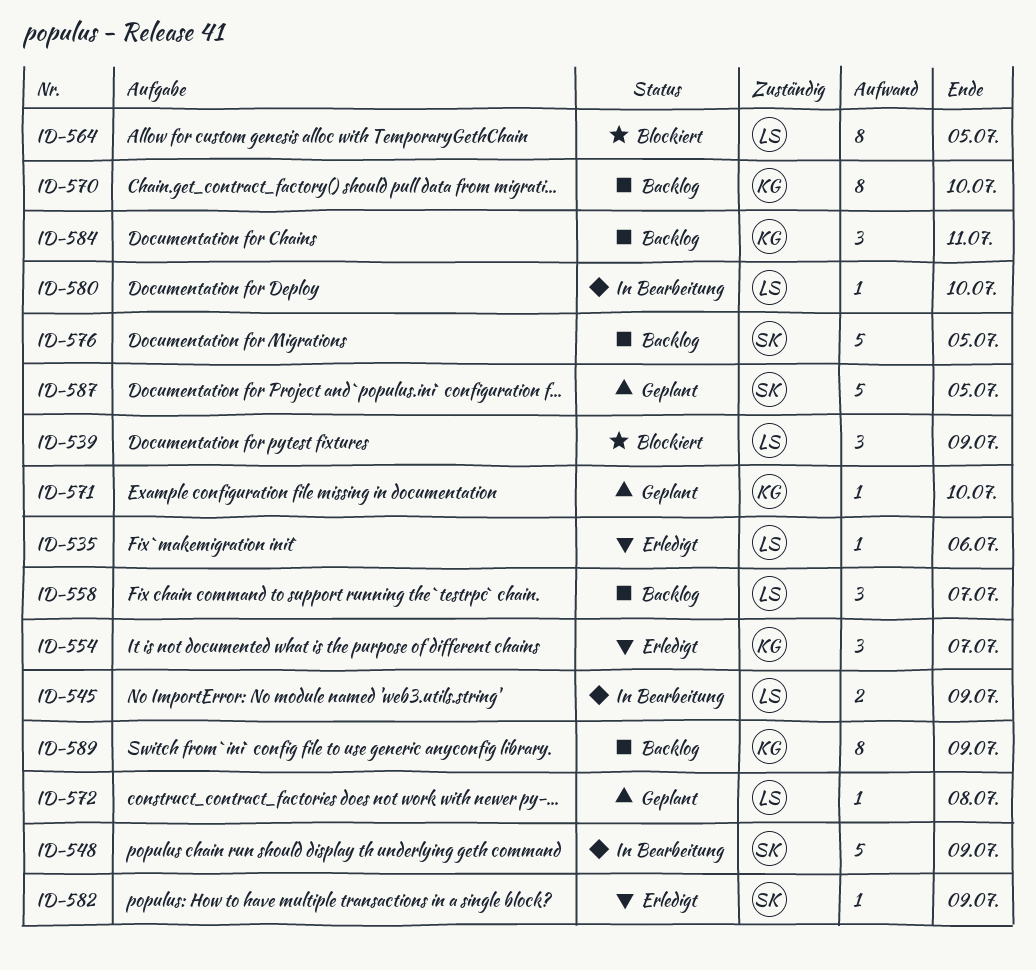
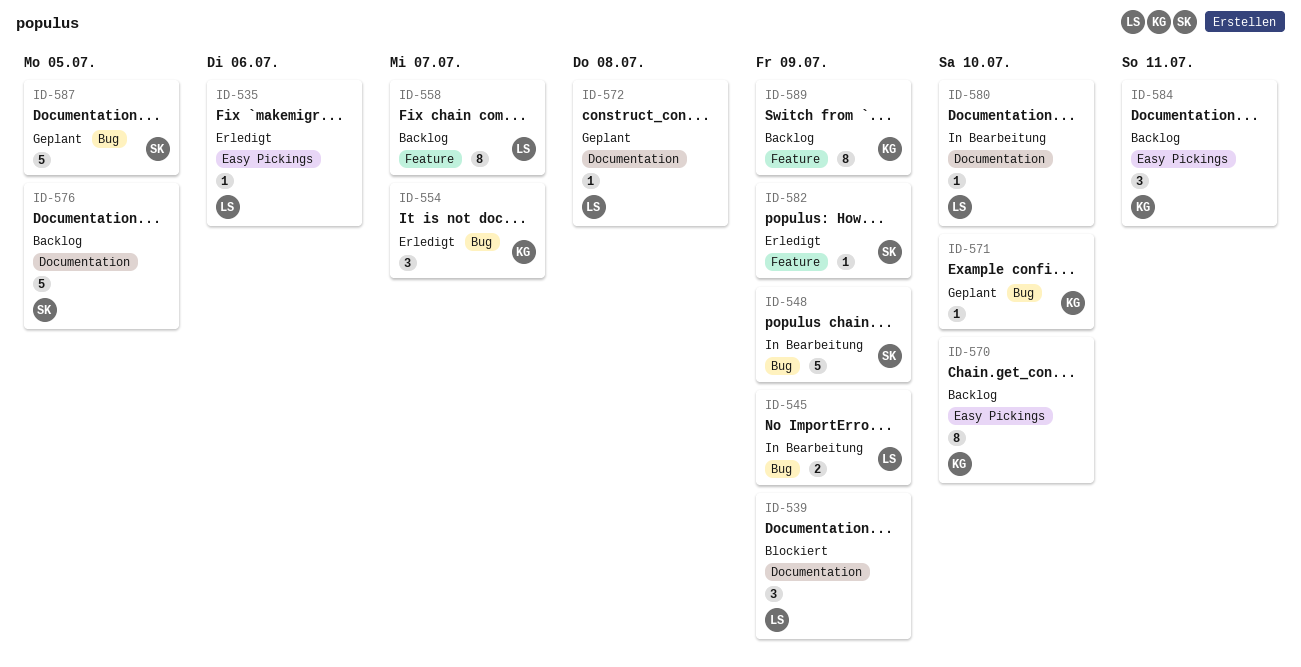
ID-558, estimate: 3 -> 8
ID-564: present -> none

